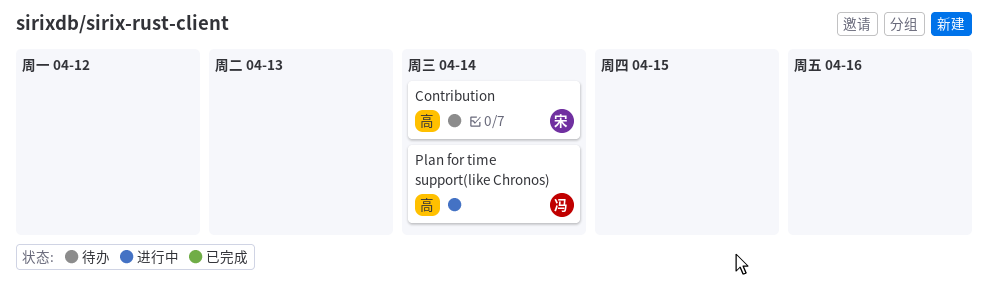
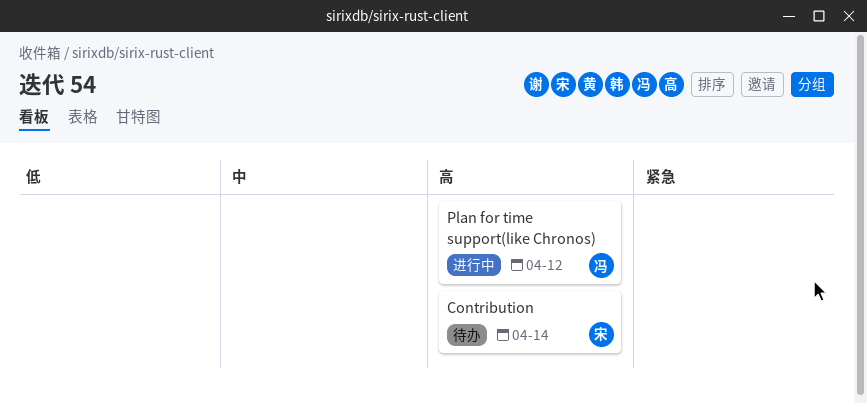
Plan for time support(like Chronos), due: Apr 14 -> Apr 12

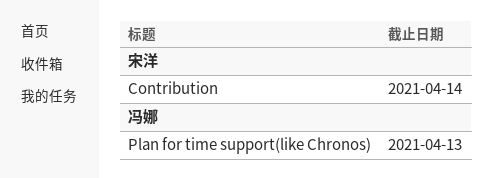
Plan for time support(like Chronos), due: Apr 12 -> Apr 13

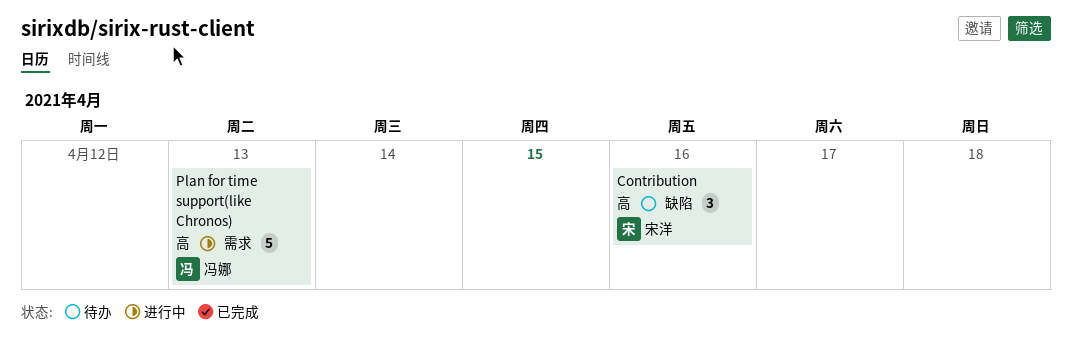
Contribution, due: Apr 14 -> Apr 16

